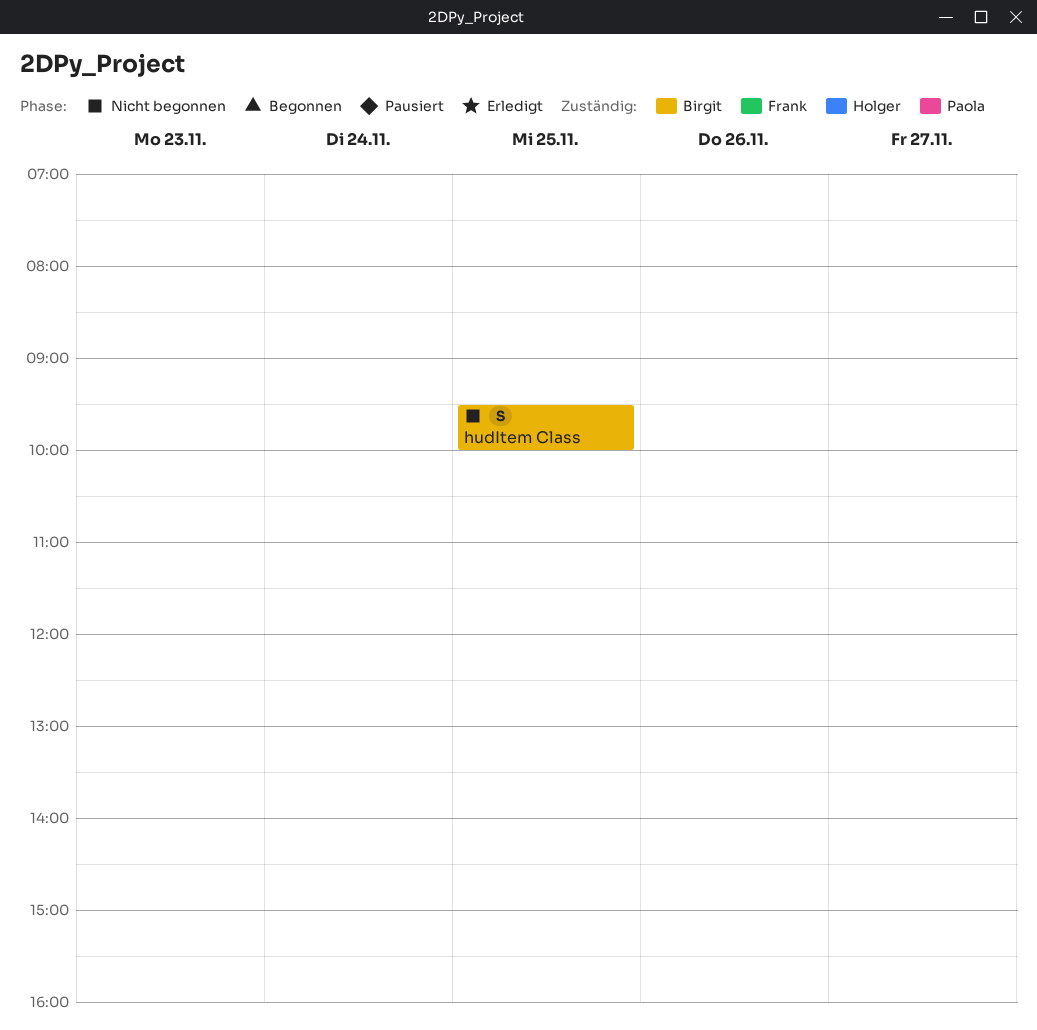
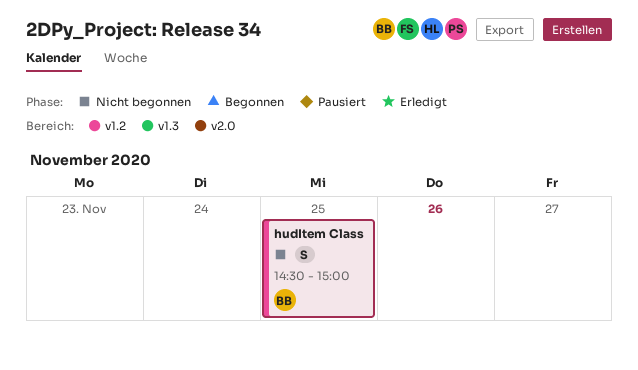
hudItem Class, begins: 09:30 -> 14:30
hudItem Class, ends: 10:00 -> 15:00

